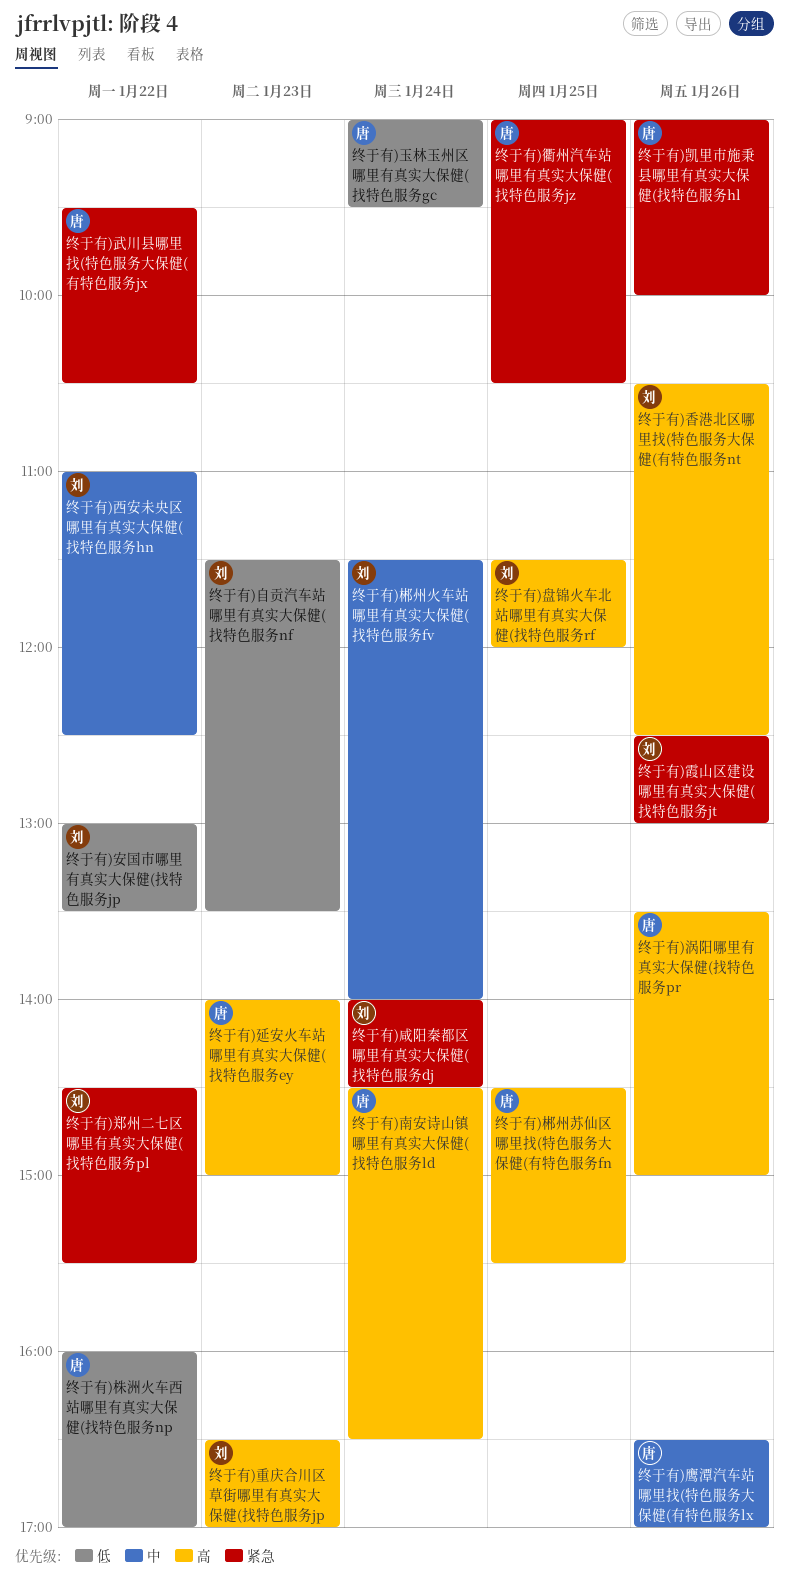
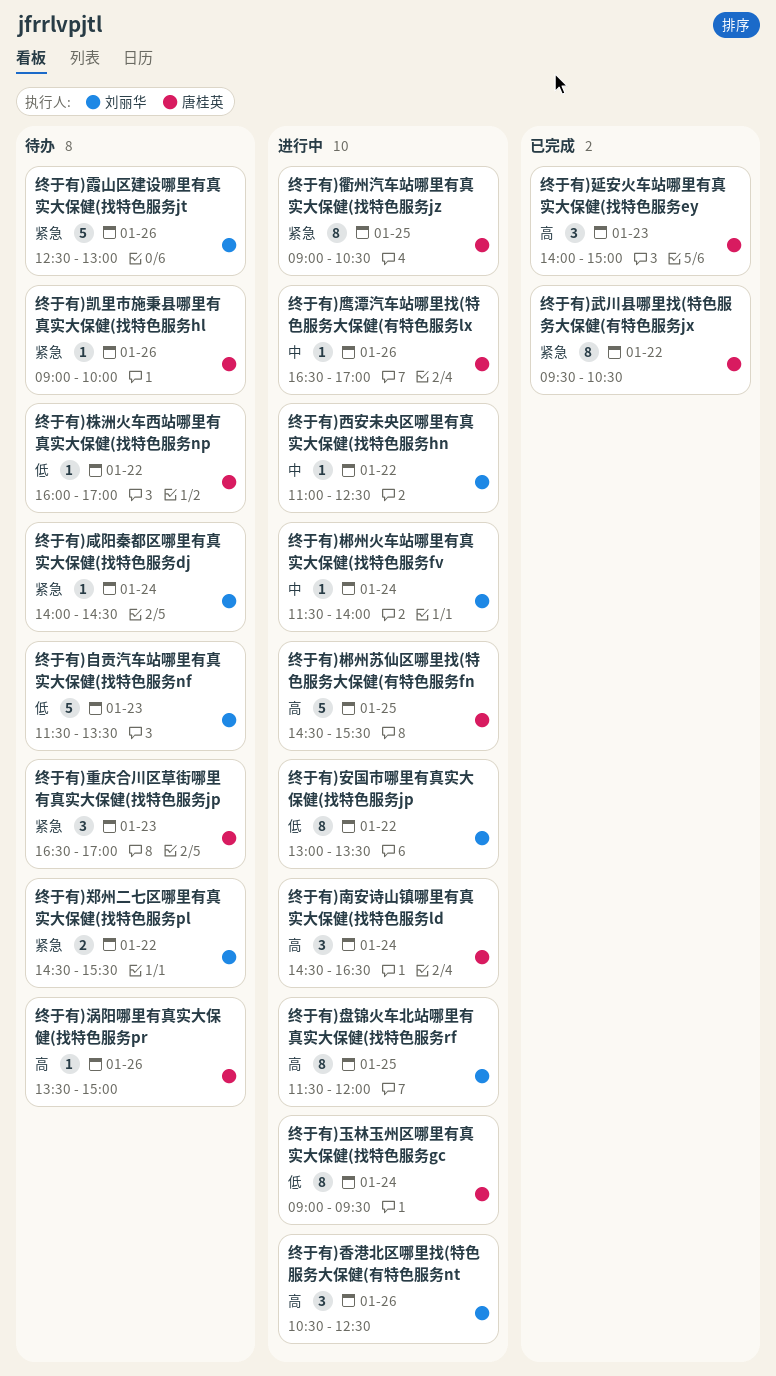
终于有)重庆合川区草街哪里有真实大保健(找特色服务jp, owner: 刘丽华 -> 唐桂英
终于有)重庆合川区草街哪里有真实大保健(找特色服务jp, priority: 高 -> 紧急

